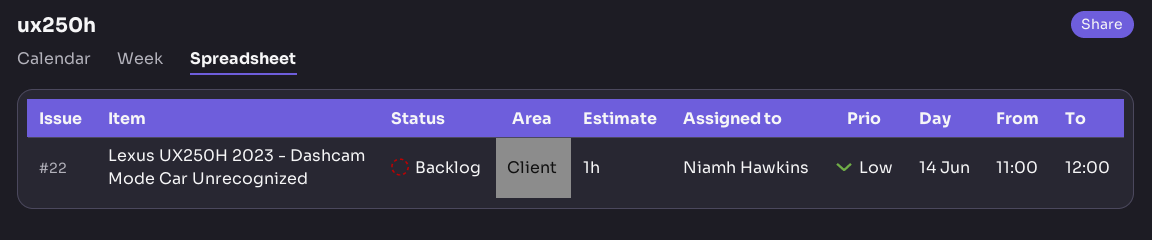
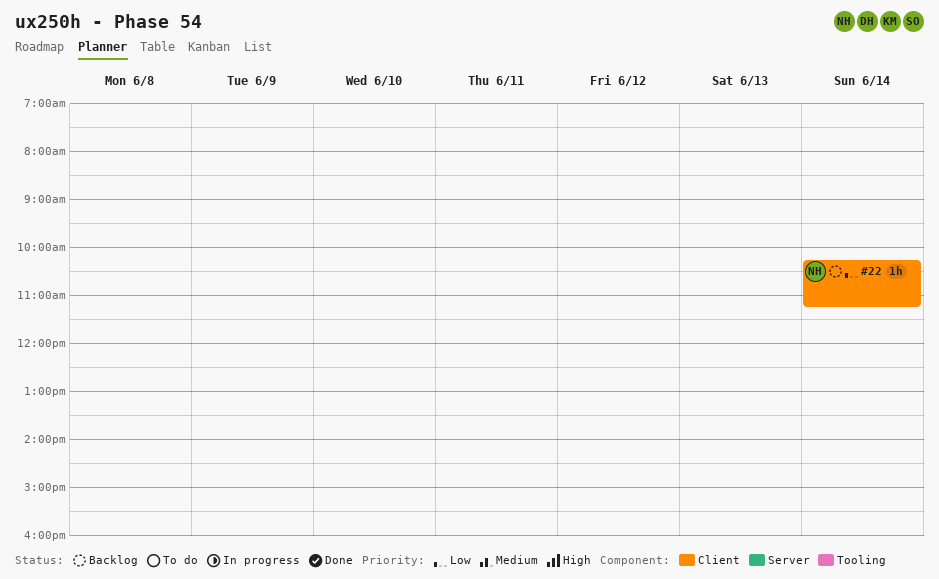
#22, begins: 11:00 -> 10:15
#22, ends: 12:00 -> 11:15

